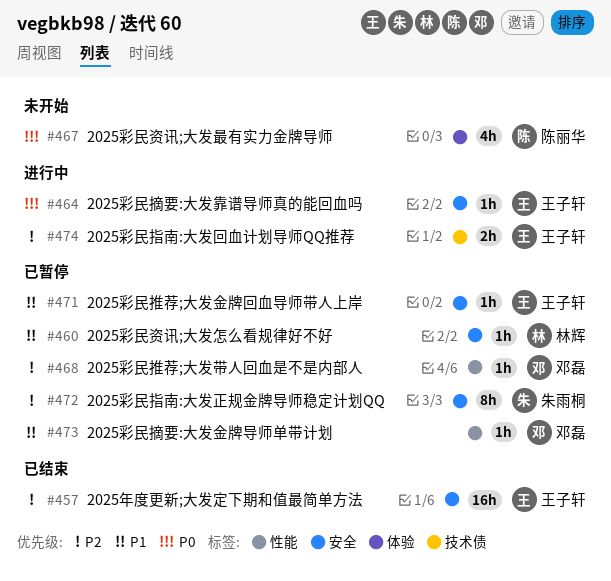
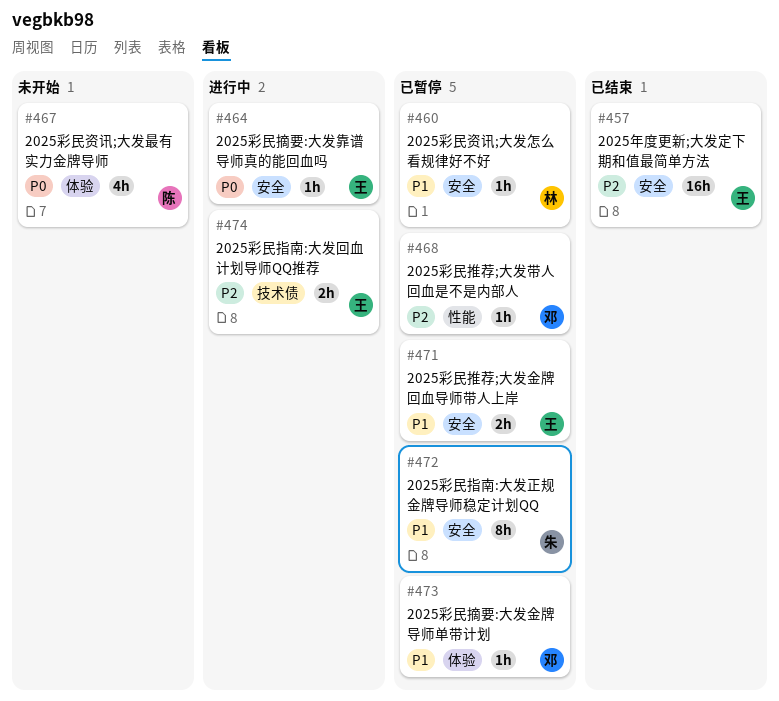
#471, estimate: 1h -> 2h
#472, priority: P2 -> P1
#473, label: 性能 -> 体验

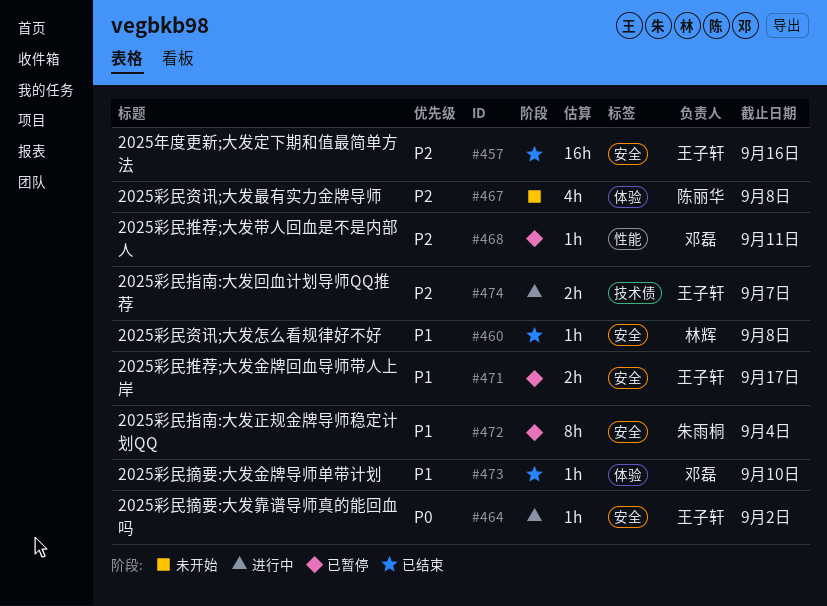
#460, status: 已暂停 -> 已结束
#467, priority: P0 -> P2
#473, status: 已暂停 -> 已结束

